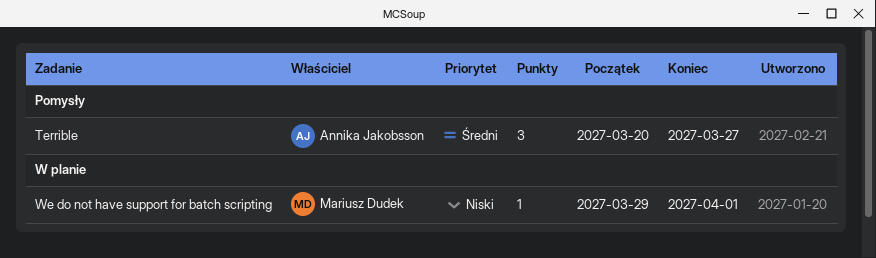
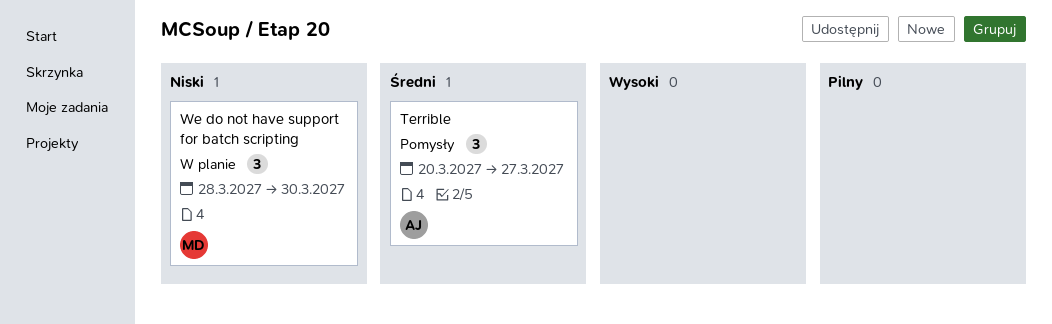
We do not have support for batch scripting, estimate: 1 -> 3
We do not have support for batch scripting, start: Mar 29 -> Mar 28
We do not have support for batch scripting, due: Apr 1 -> Mar 30

